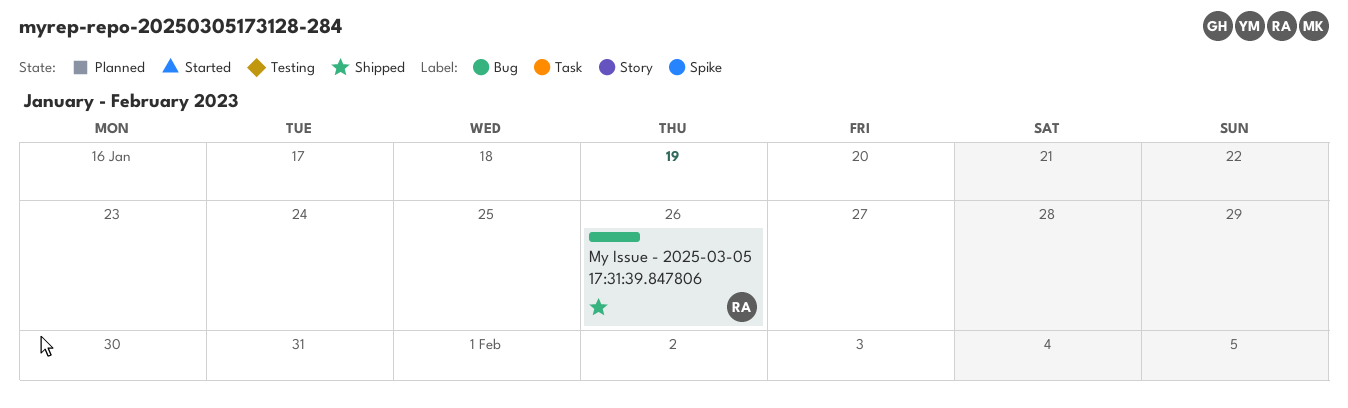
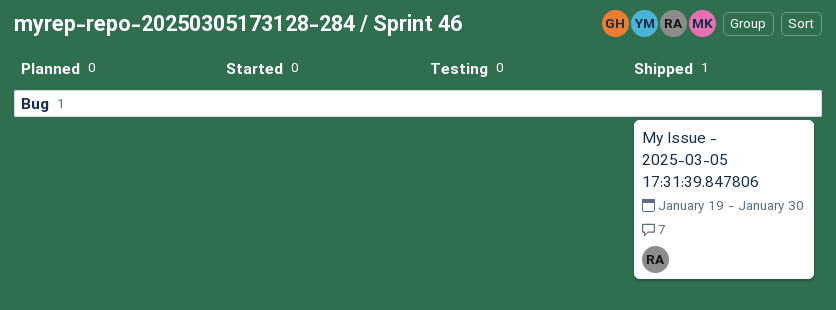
My Issue - 2025-03-05 17:31:39.847806, due: Jan 26 -> Jan 30

